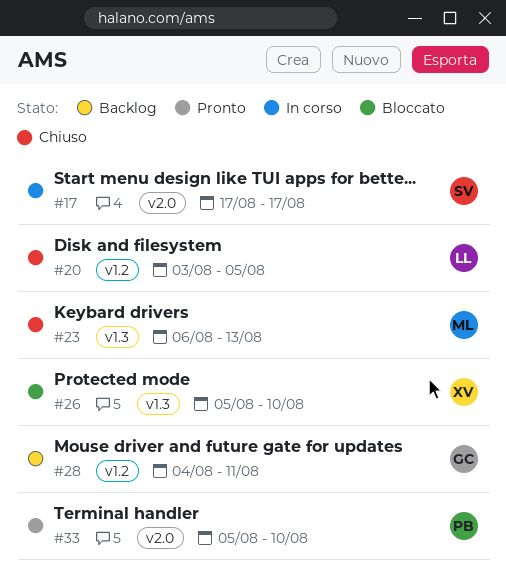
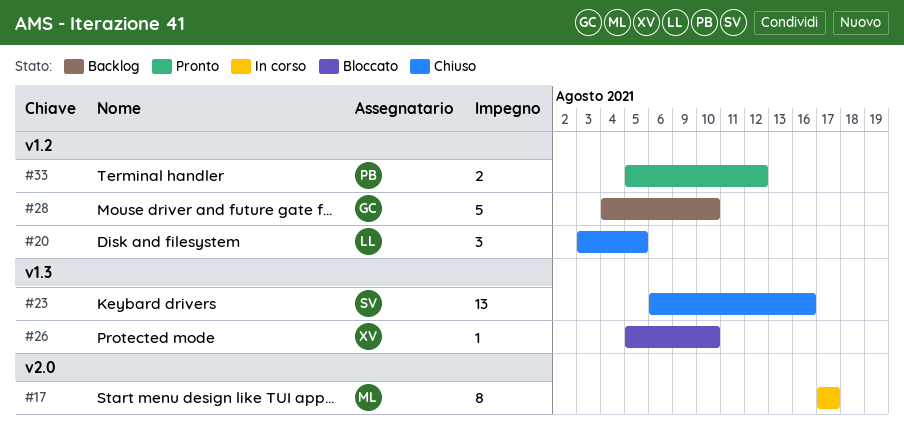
#17, owner: SV -> ML
#23, owner: ML -> SV
#23, due: Aug 13 -> Aug 16
#28, due: Aug 11 -> Aug 10
#33, label: v2.0 -> v1.2
#33, due: Aug 10 -> Aug 12

